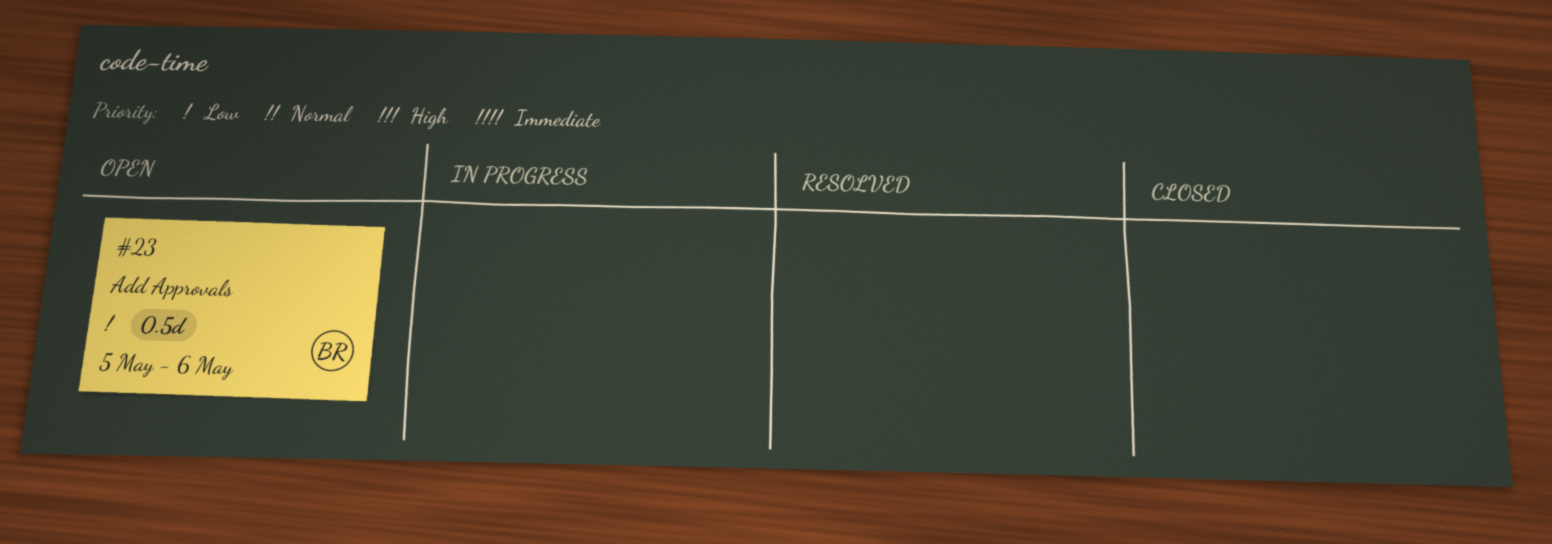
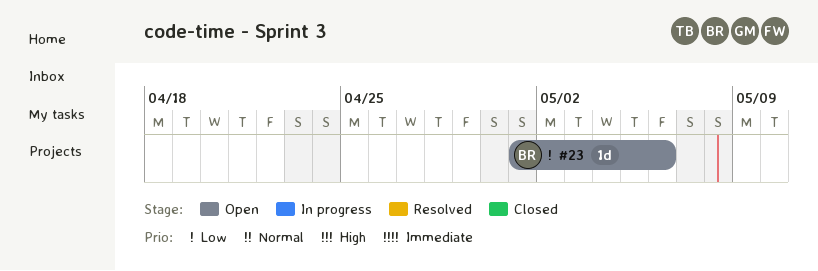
#23, estimate: 0.5d -> 1d
#23, start: May 5 -> May 1

